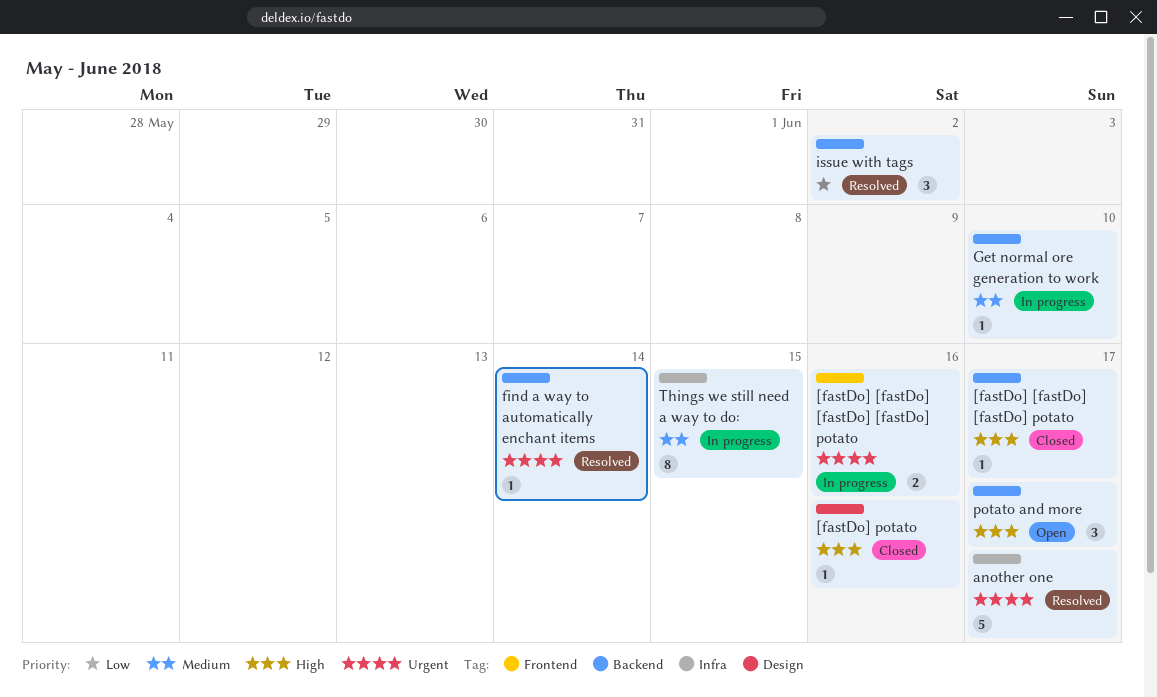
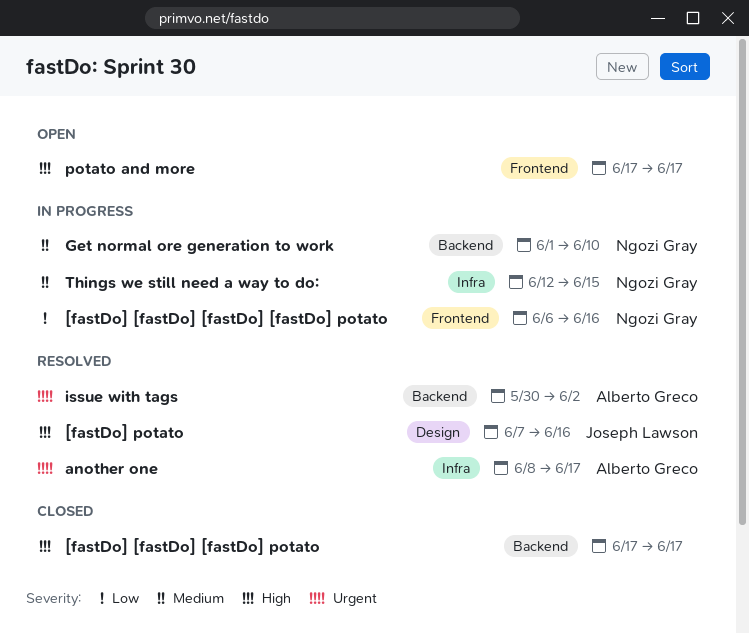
[fastDo] [fastDo] [fastDo] [fastDo] potato, priority: Urgent -> Low
[fastDo] potato, status: Closed -> Resolved
find a way to automatically enchant items: present -> none
issue with tags, priority: Low -> Urgent
potato and more, label: Backend -> Frontend

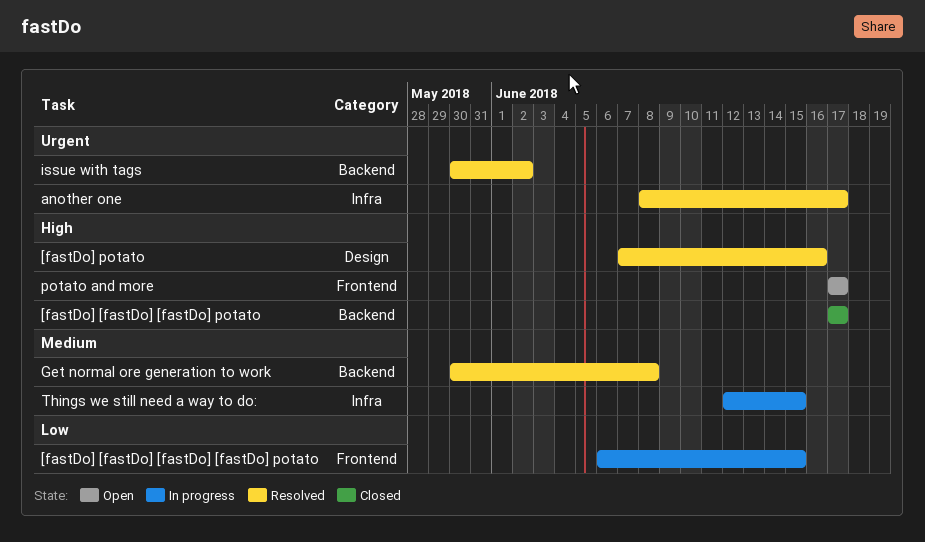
[fastDo] [fastDo] [fastDo] [fastDo] potato, due: Jun 16 -> Jun 15
Get normal ore generation to work, status: In progress -> Resolved
Get normal ore generation to work, start: Jun 1 -> May 30
Get normal ore generation to work, due: Jun 10 -> Jun 8

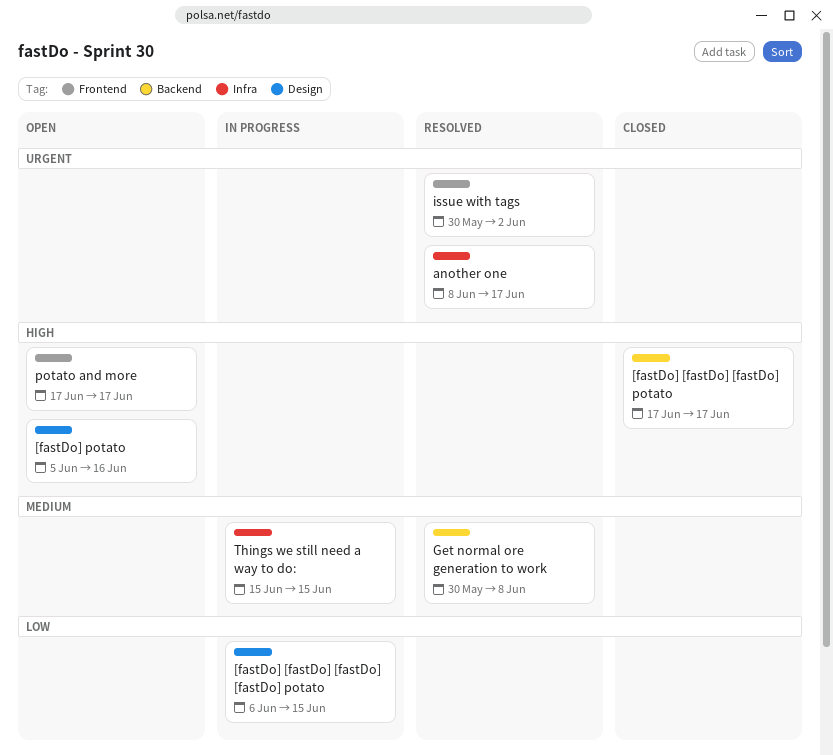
[fastDo] [fastDo] [fastDo] [fastDo] potato, label: Frontend -> Design
[fastDo] potato, status: Resolved -> Open
[fastDo] potato, start: Jun 7 -> Jun 5
issue with tags, label: Backend -> Frontend
Things we still need a way to do:, start: Jun 12 -> Jun 15

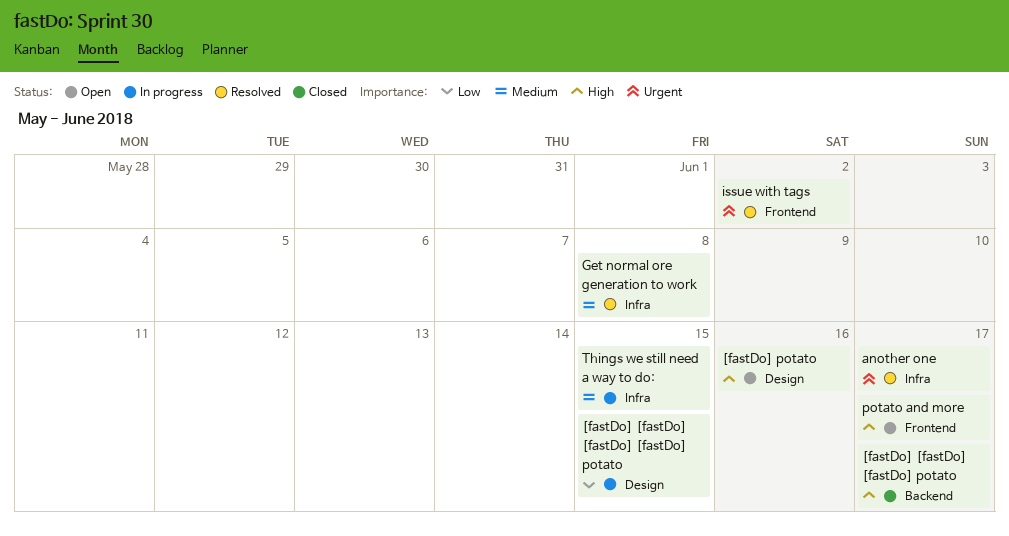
Get normal ore generation to work, label: Backend -> Infra

